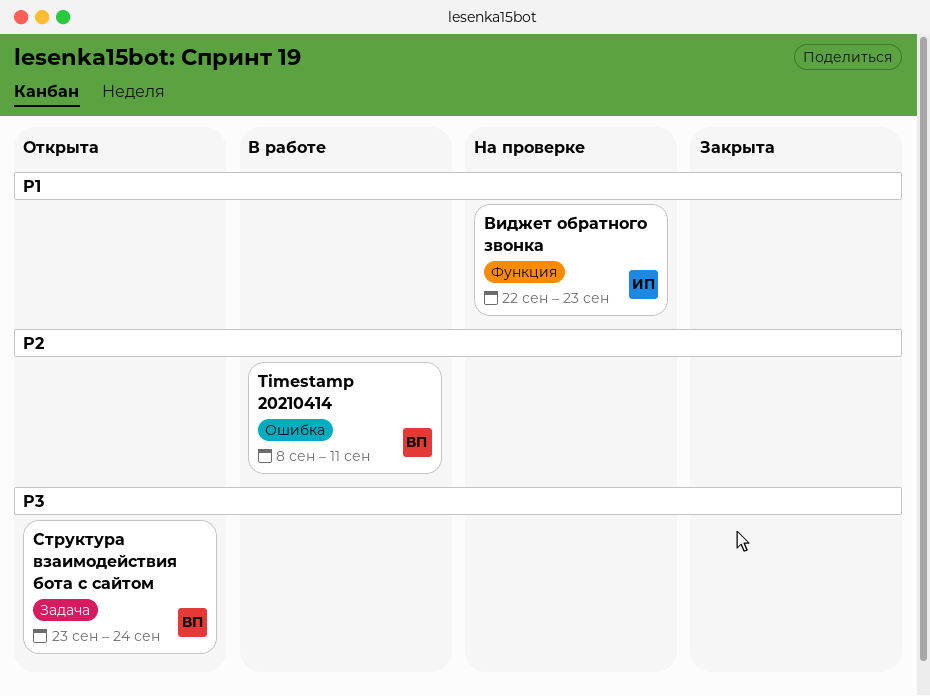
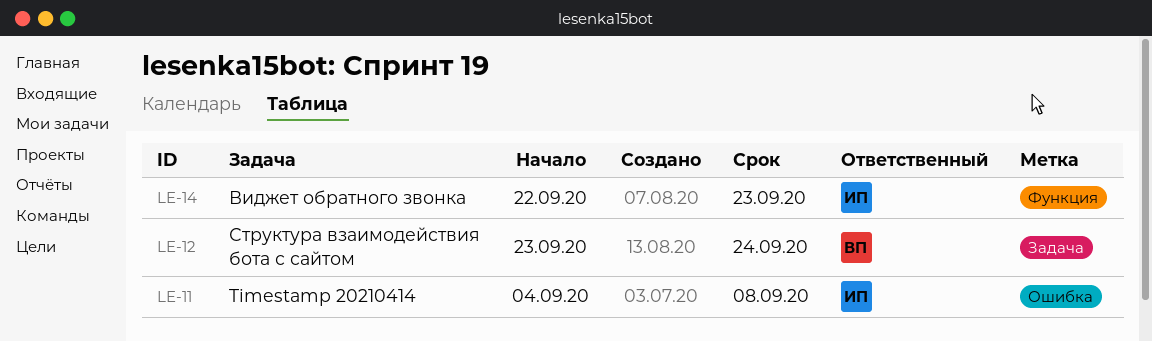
Timestamp 20210414, owner: ВП -> ИП
Timestamp 20210414, start: Sep 8 -> Sep 4
Timestamp 20210414, due: Sep 11 -> Sep 8

